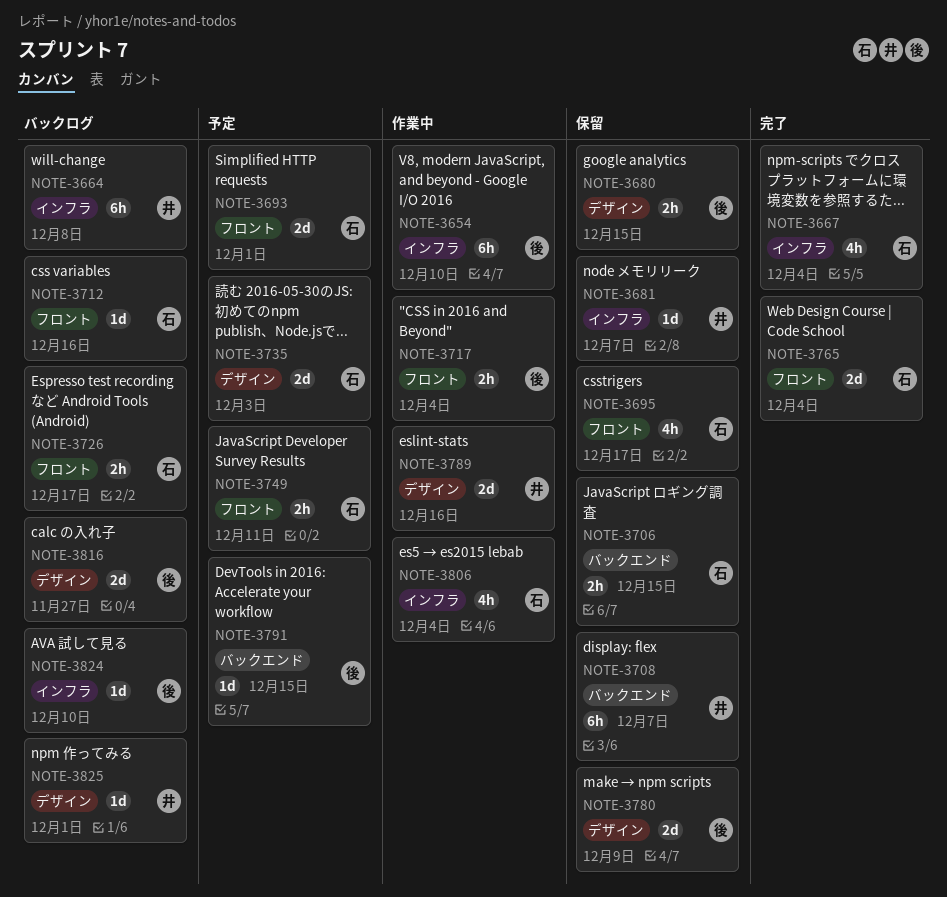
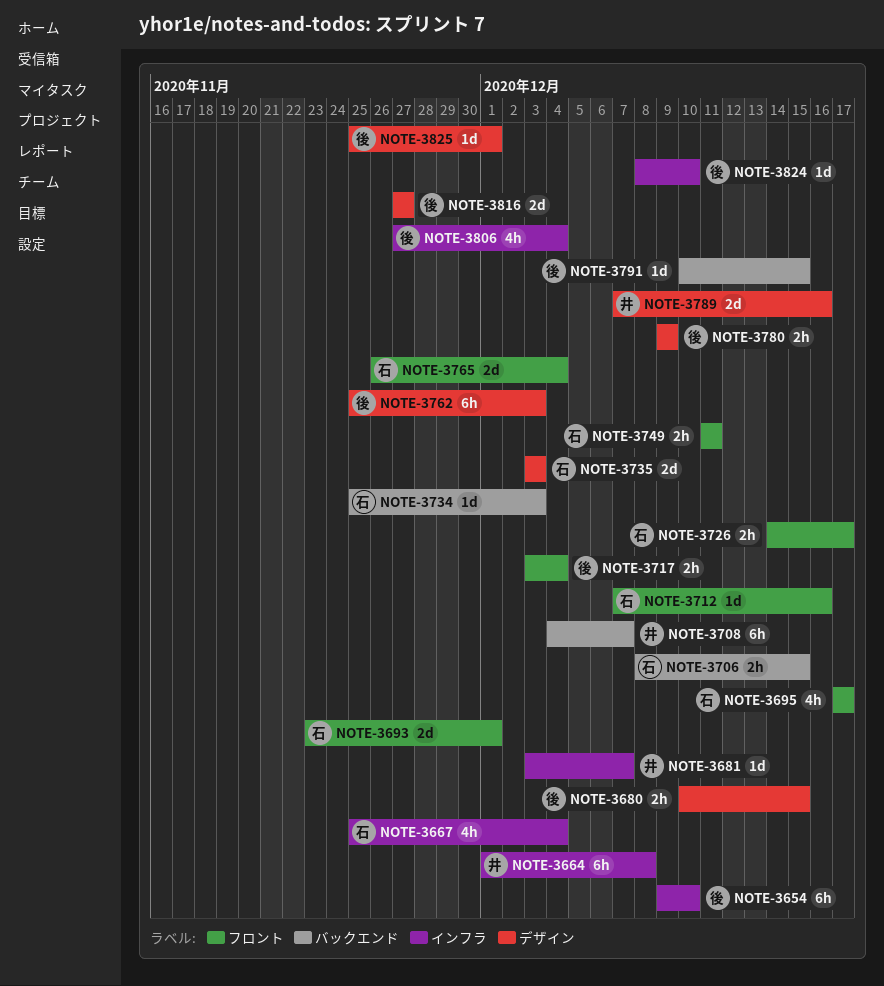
NOTE-3734: none -> present
NOTE-3762: none -> present
NOTE-3780, estimate: 2d -> 2h
NOTE-3806, owner: 石 -> 後
NOTE-3825, owner: 井 -> 後

